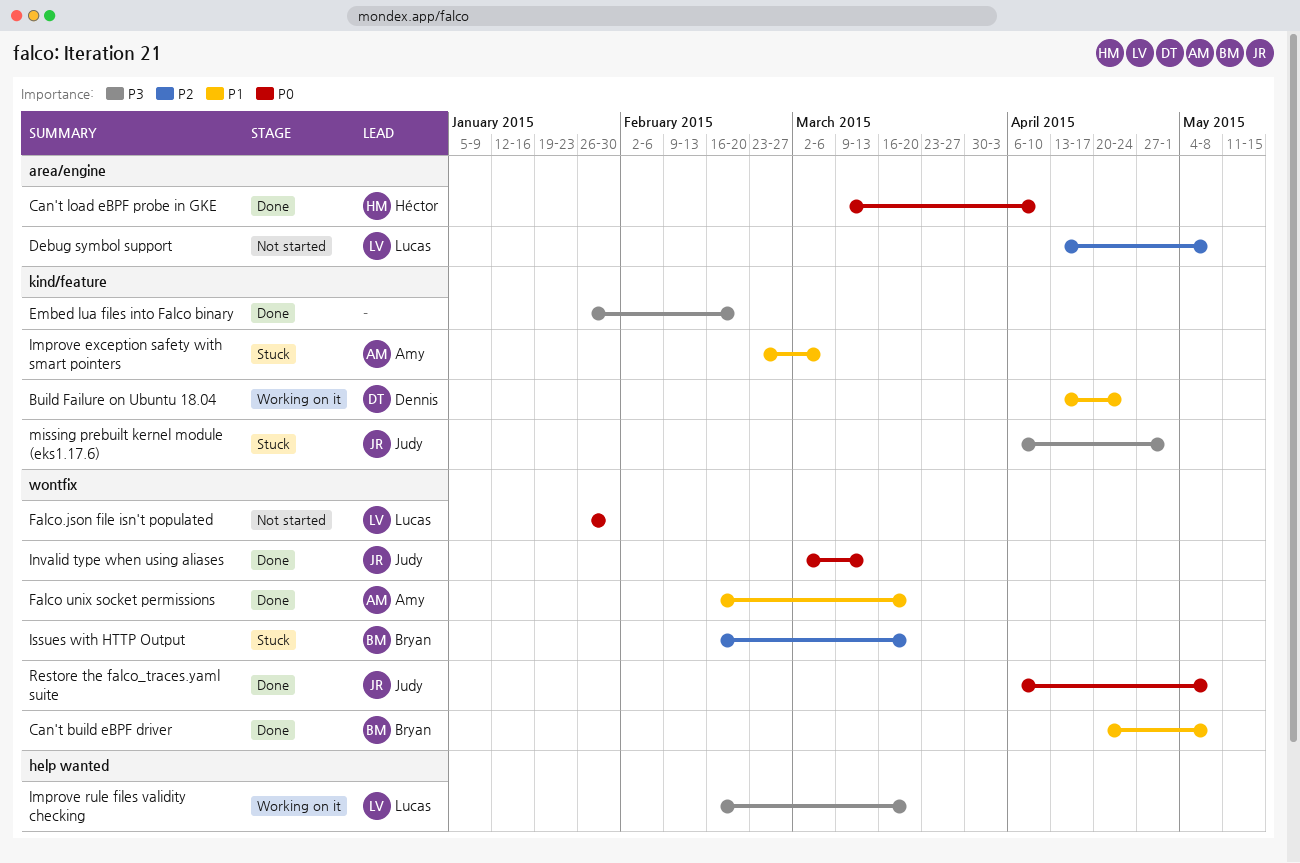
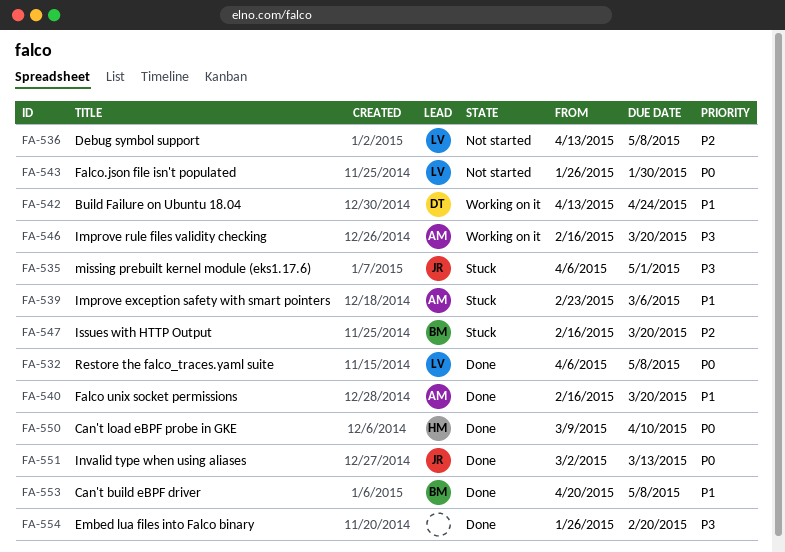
Improve rule files validity checking, owner: Lucas -> Amy
Restore the falco_traces.yaml suite, owner: Judy -> Lucas

